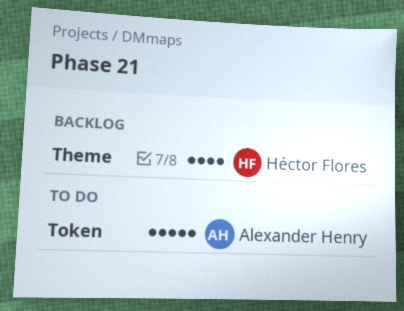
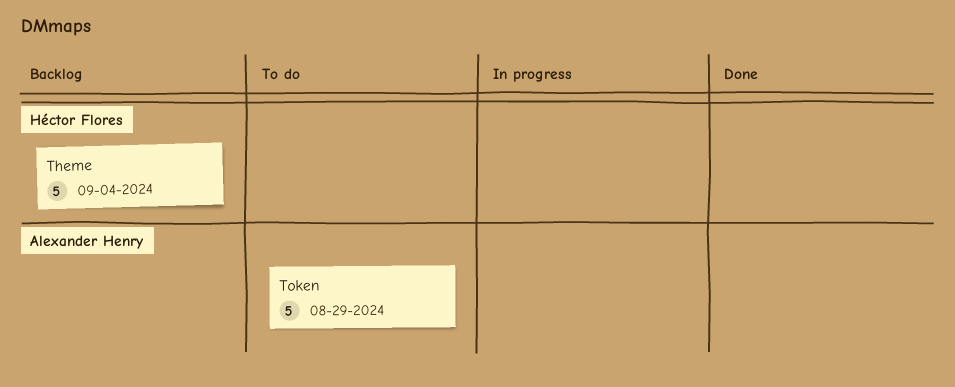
Theme, estimate: 4 -> 5

